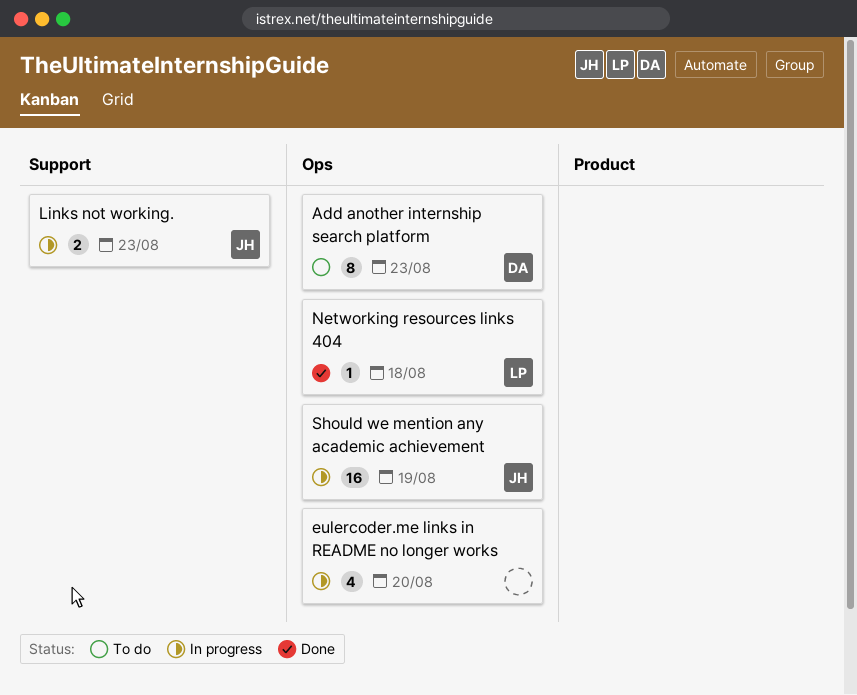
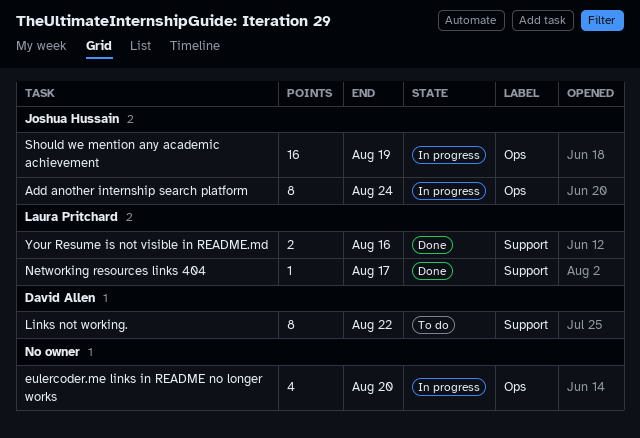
Add another internship search platform, status: To do -> In progress
Add another internship search platform, owner: David Allen -> Joshua Hussain
Add another internship search platform, due: Aug 23 -> Aug 24
Links not working., status: In progress -> To do
Links not working., owner: Joshua Hussain -> David Allen
Links not working., estimate: 2 -> 8
Links not working., due: Aug 23 -> Aug 22
Networking resources links 404, label: Ops -> Support
Networking resources links 404, due: Aug 18 -> Aug 17
Your Resume is not visible in README.md: none -> present

